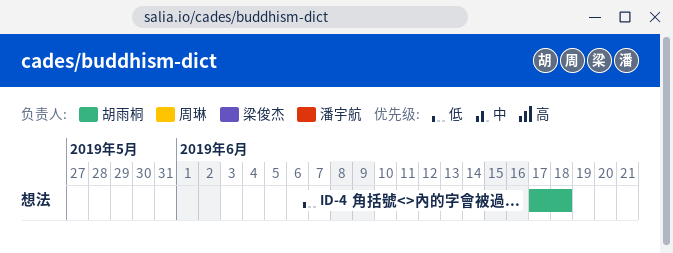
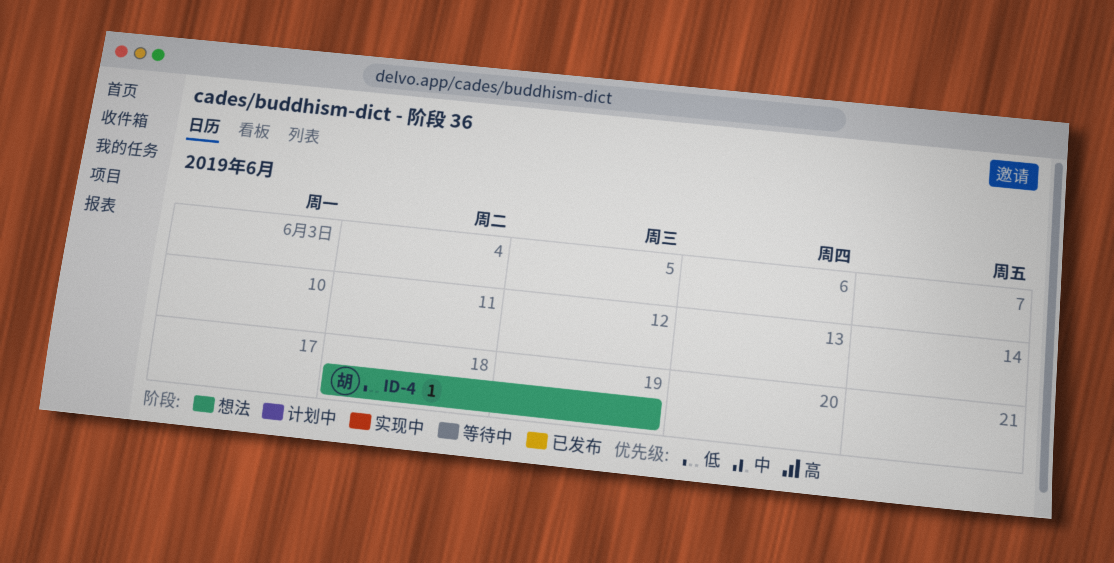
ID-4, start: Jun 17 -> Jun 18
ID-4, due: Jun 18 -> Jun 19

